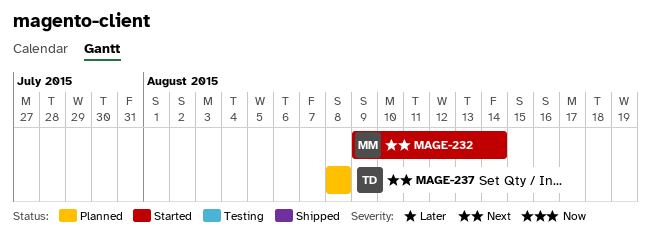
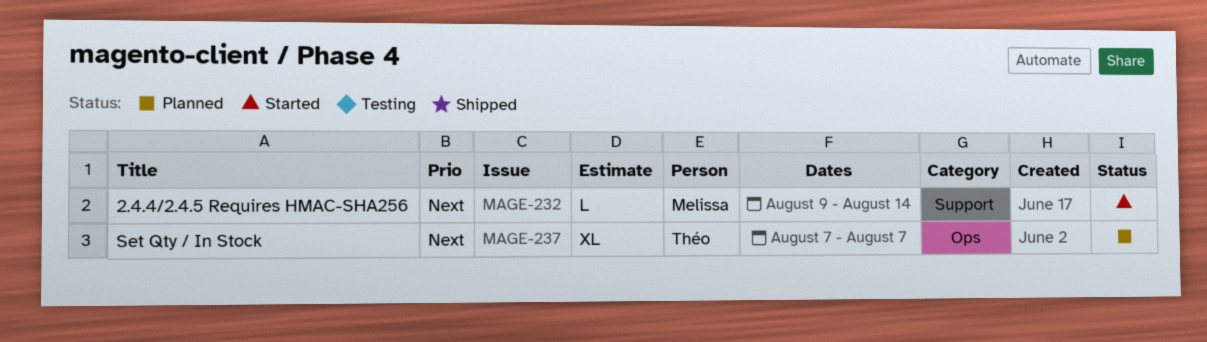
MAGE-237, start: Aug 8 -> Aug 7
MAGE-237, due: Aug 8 -> Aug 7

